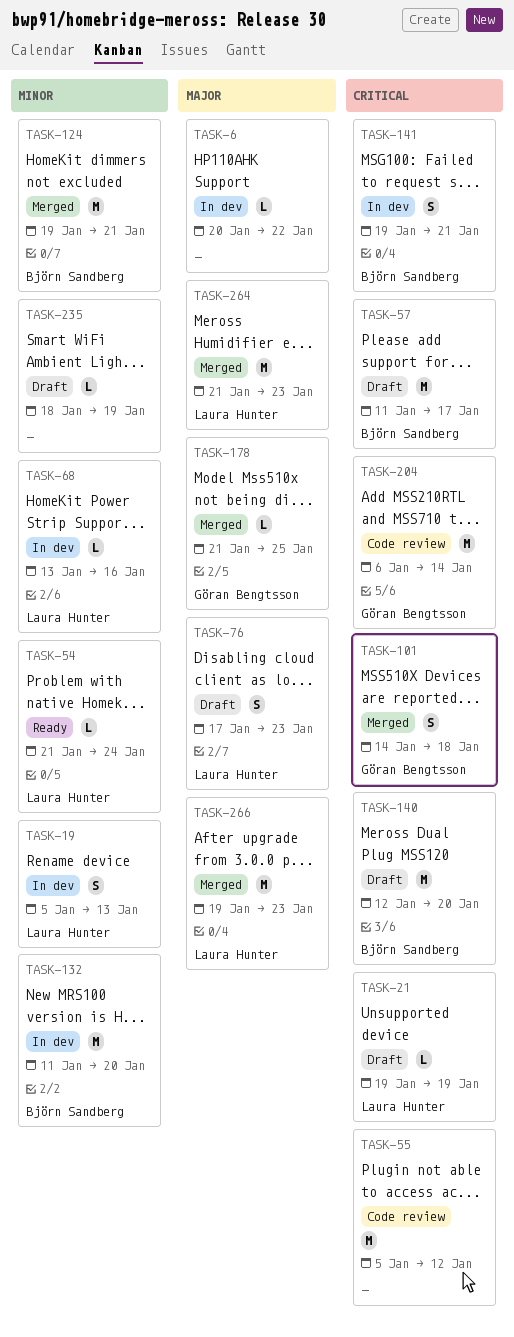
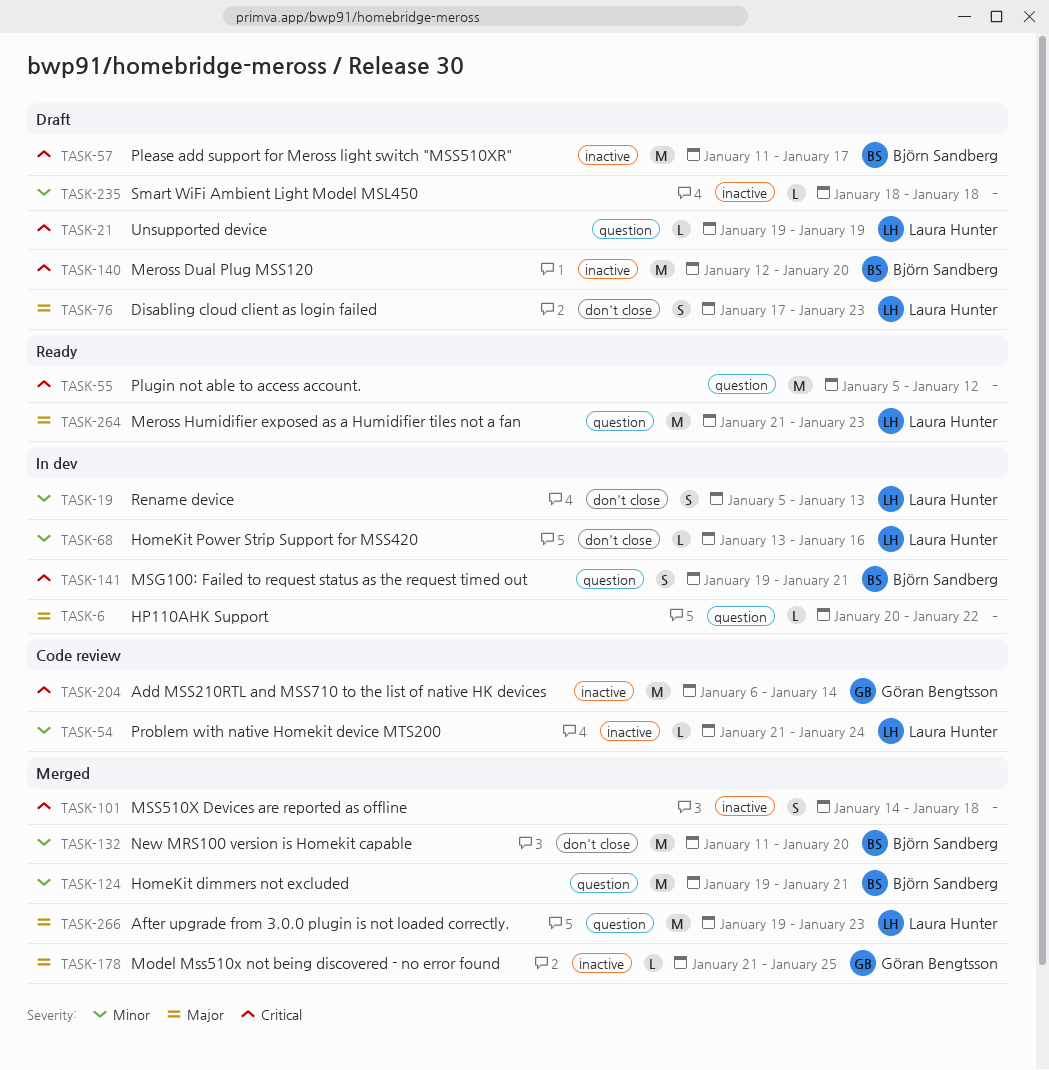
TASK-54, status: Ready -> Code review
TASK-55, status: Code review -> Ready
TASK-101, owner: Göran Bengtsson -> none
TASK-132, status: In dev -> Merged
TASK-235, due: Jan 19 -> Jan 18
TASK-264, status: Merged -> Ready

